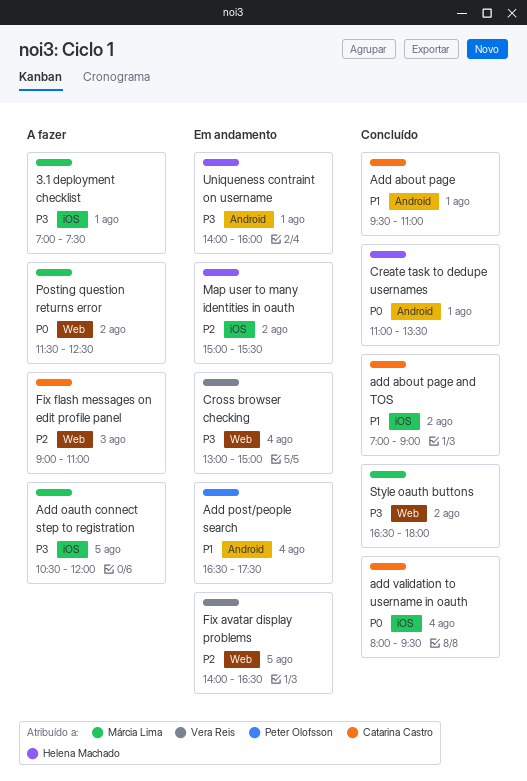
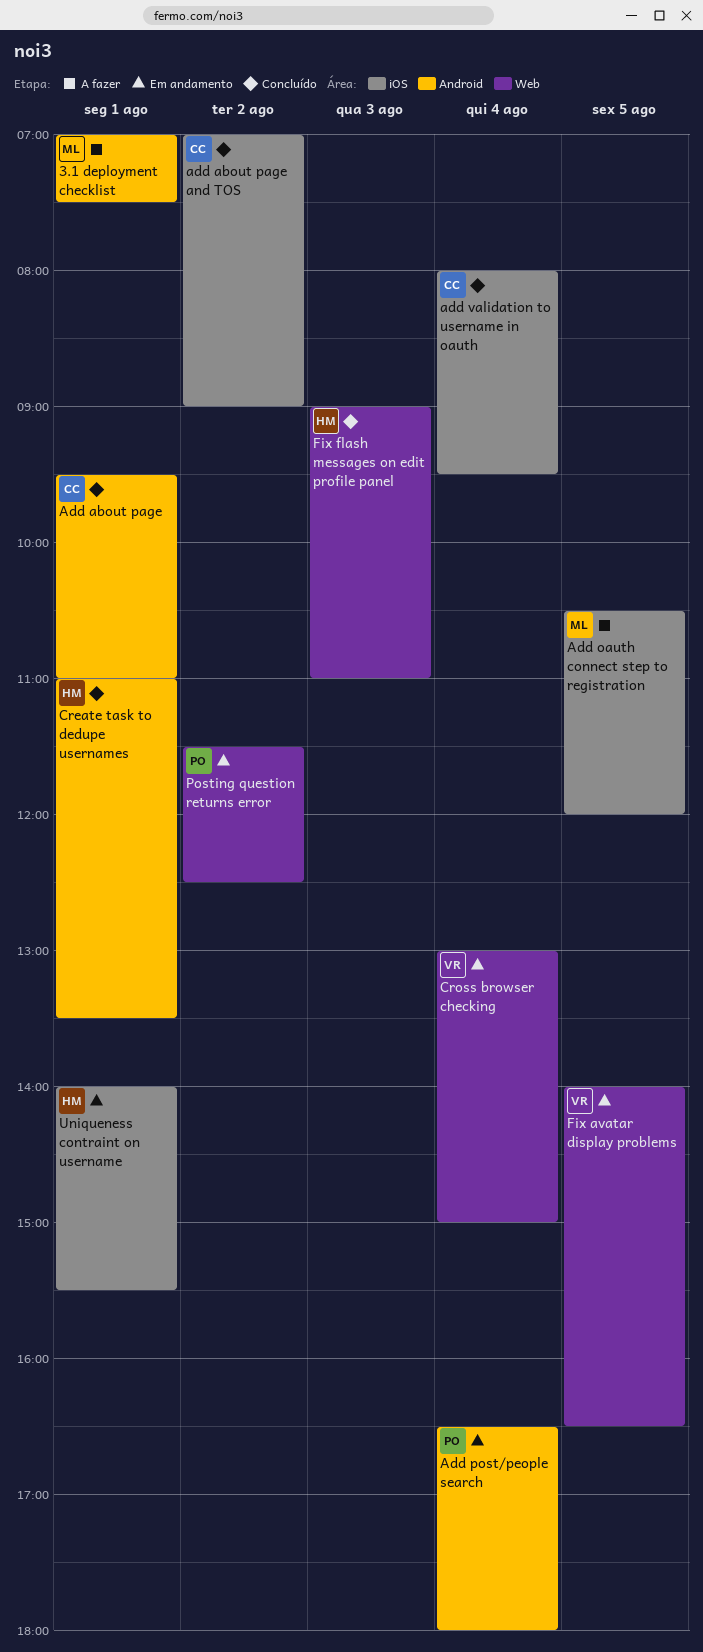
3.1 deployment checklist, label: iOS -> Android
Add post/people search, ends: 17:30 -> 18:00
Fix flash messages on edit profile panel, status: A fazer -> Concluído
Fix flash messages on edit profile panel, owner: Catarina Castro -> Helena Machado
Map user to many identities in oauth: present -> none
Posting question returns error, status: A fazer -> Em andamento
Posting question returns error, owner: Márcia Lima -> Peter Olofsson
Style oauth buttons: present -> none
Uniqueness contraint on username, label: Android -> iOS
Uniqueness contraint on username, ends: 16:00 -> 15:30

